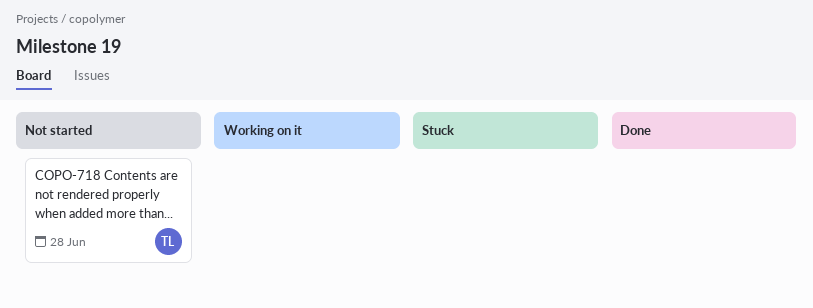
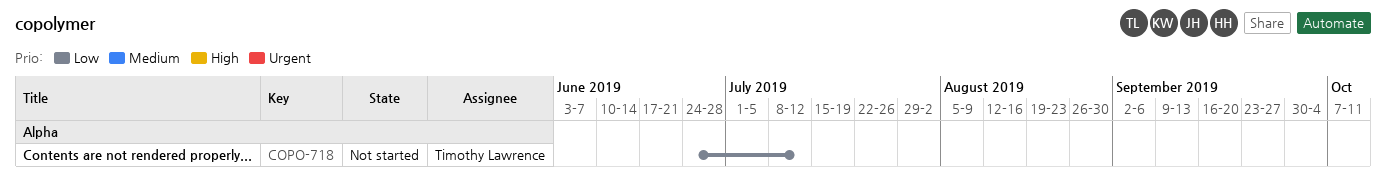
COPO-718, due: Jun 28 -> Jul 12

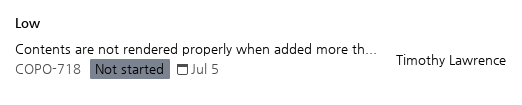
COPO-718, due: Jul 12 -> Jul 5

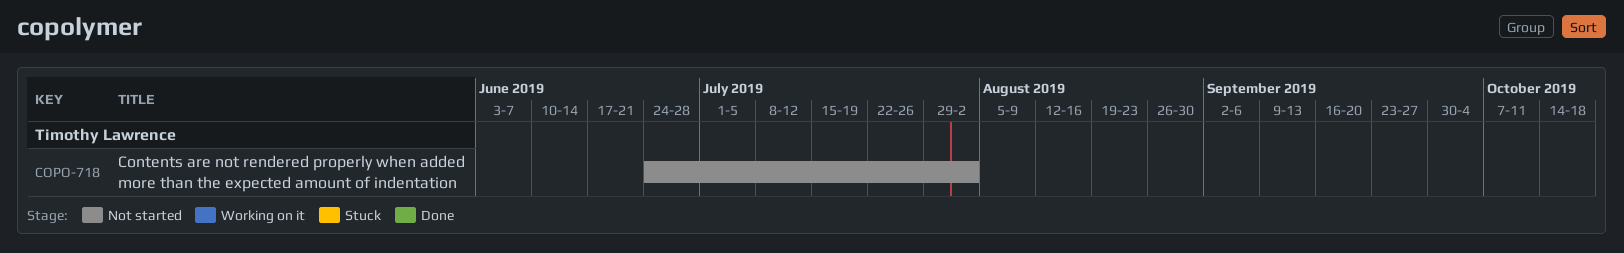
COPO-718, due: Jul 5 -> Aug 2

